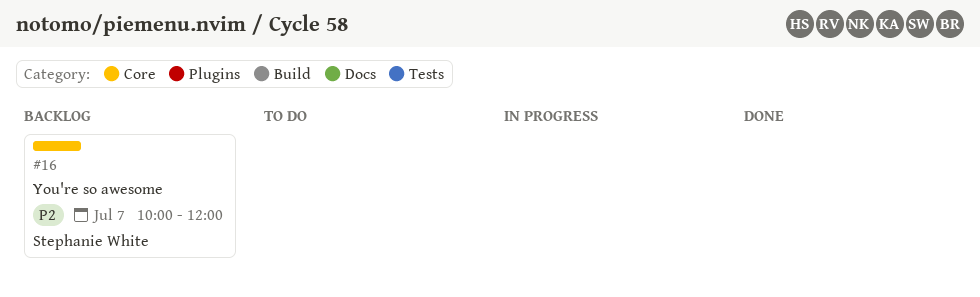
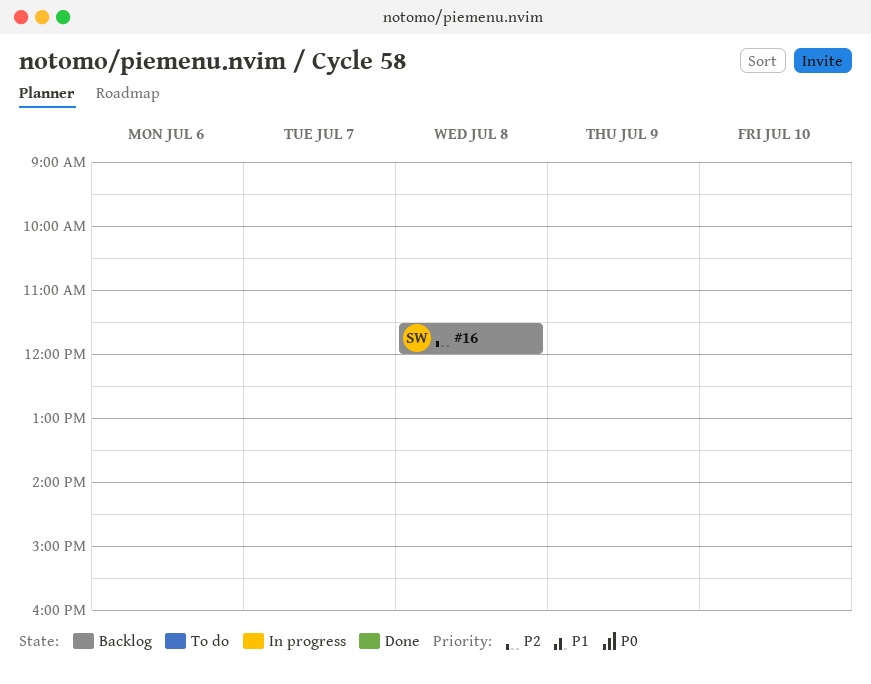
#16, day: Jul 7 -> Jul 8
#16, begins: 10:00 -> 11:30

